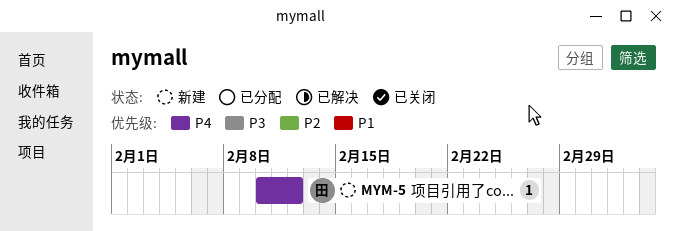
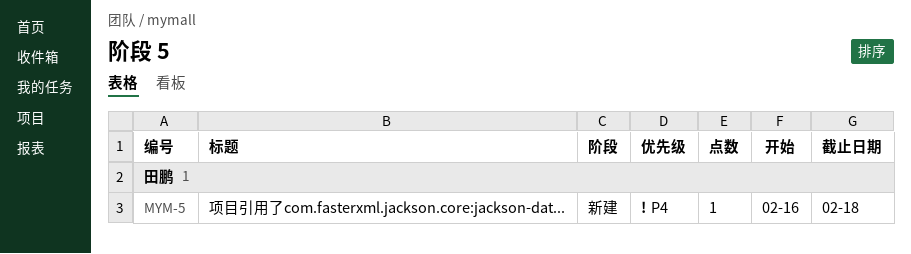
MYM-5, start: Feb 10 -> Feb 16
MYM-5, due: Feb 12 -> Feb 18

